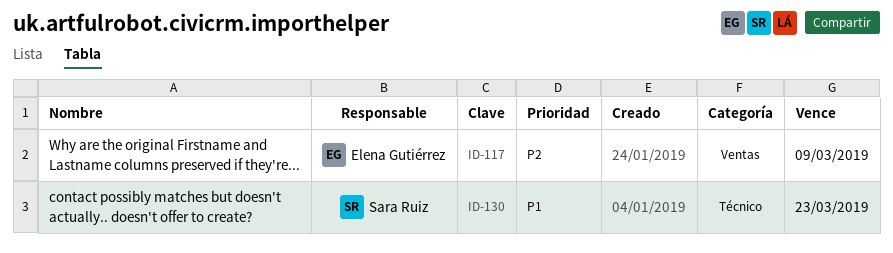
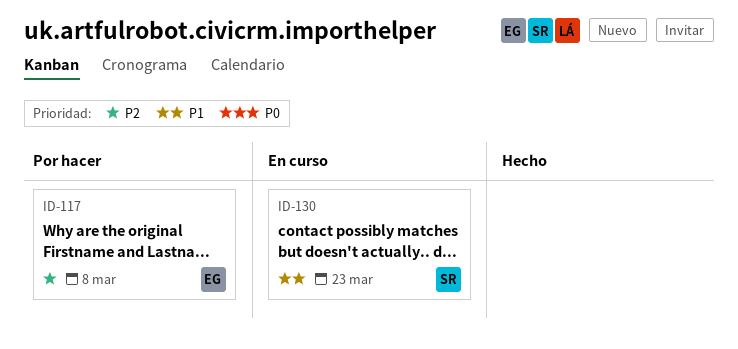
ID-117, due: Mar 9 -> Mar 8

